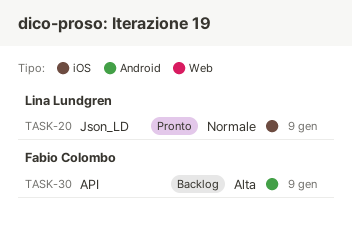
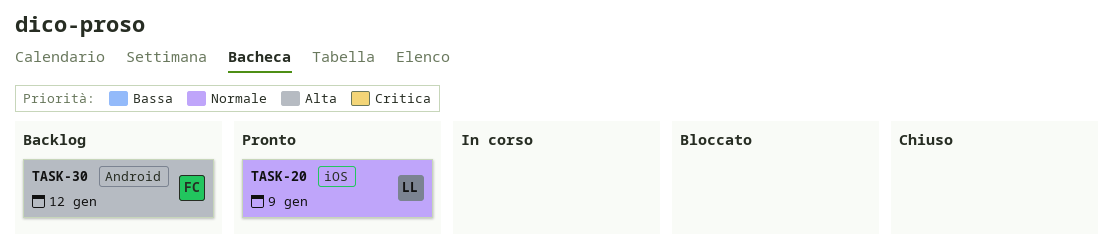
TASK-30, due: Jan 9 -> Jan 12

